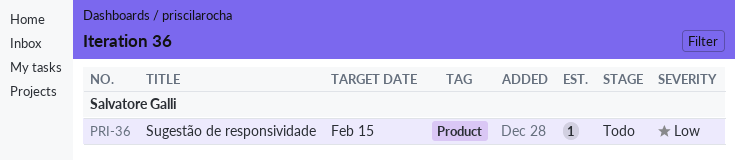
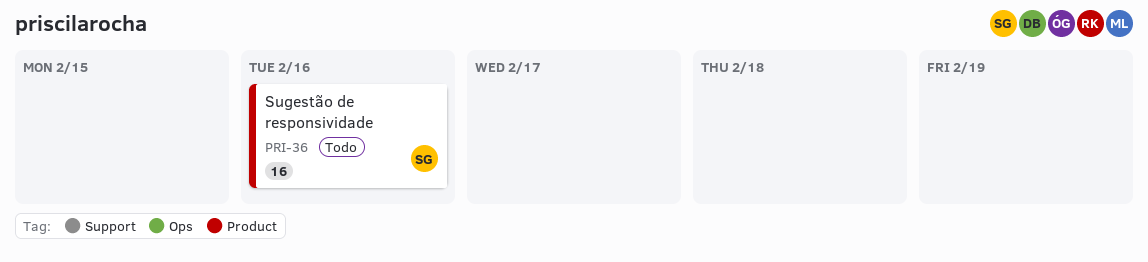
PRI-36, estimate: 1 -> 16
PRI-36, due: Feb 15 -> Feb 16

